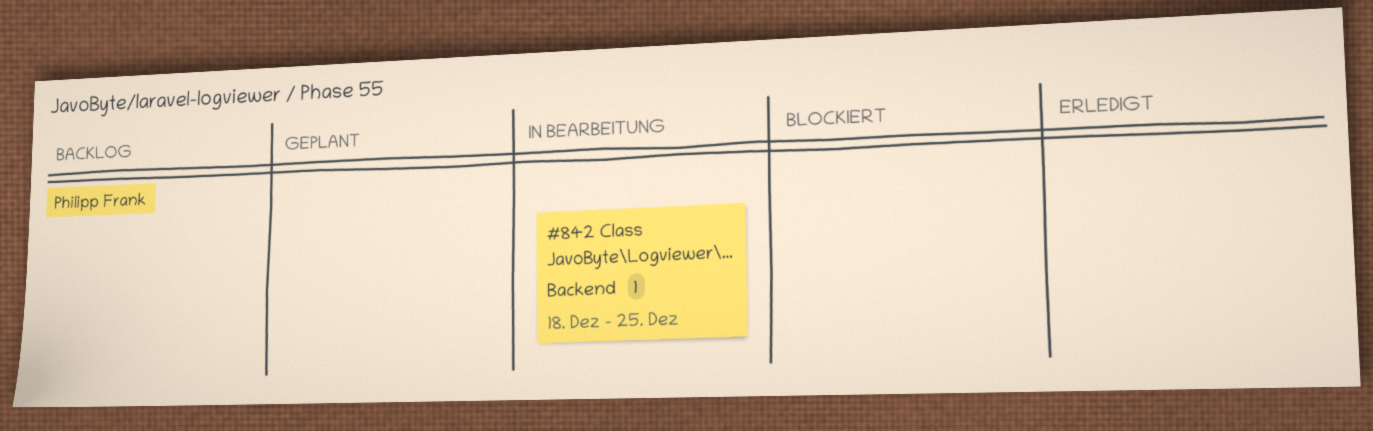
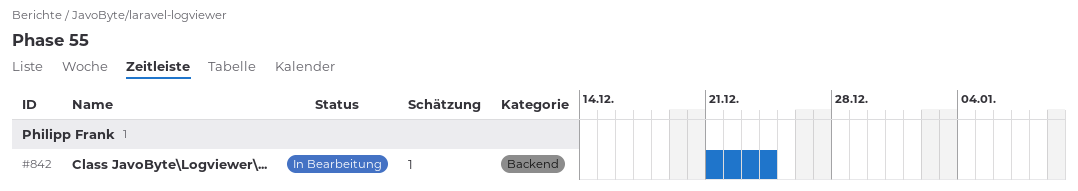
#842, start: Dec 18 -> Dec 21
#842, due: Dec 25 -> Dec 24

